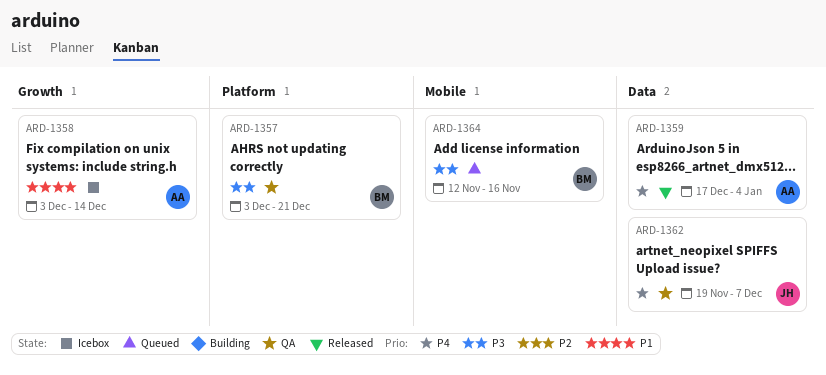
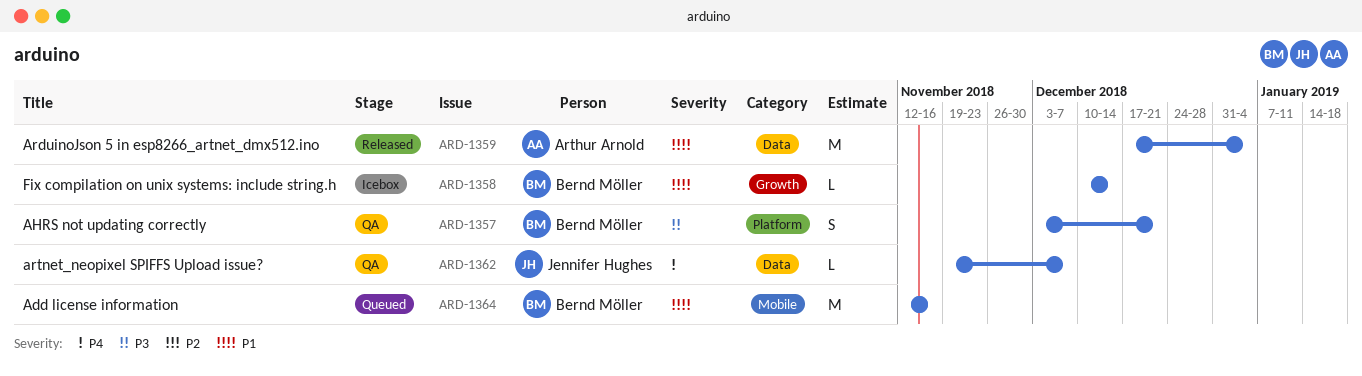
ARD-1358, owner: Arthur Arnold -> Bernd Möller
ARD-1358, start: Dec 3 -> Dec 10
ARD-1359, priority: P4 -> P1
ARD-1364, priority: P3 -> P1

